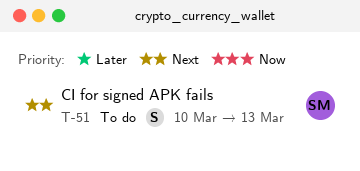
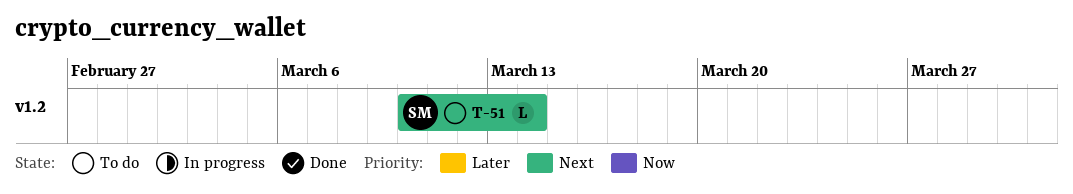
T-51, estimate: S -> L
T-51, due: Mar 13 -> Mar 14

